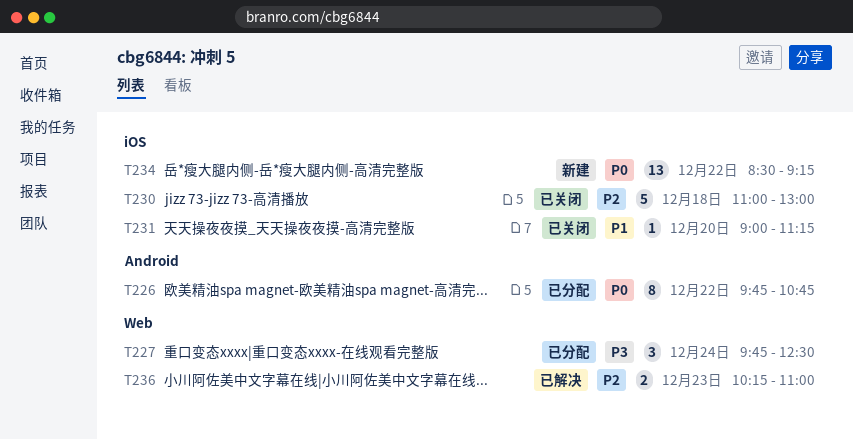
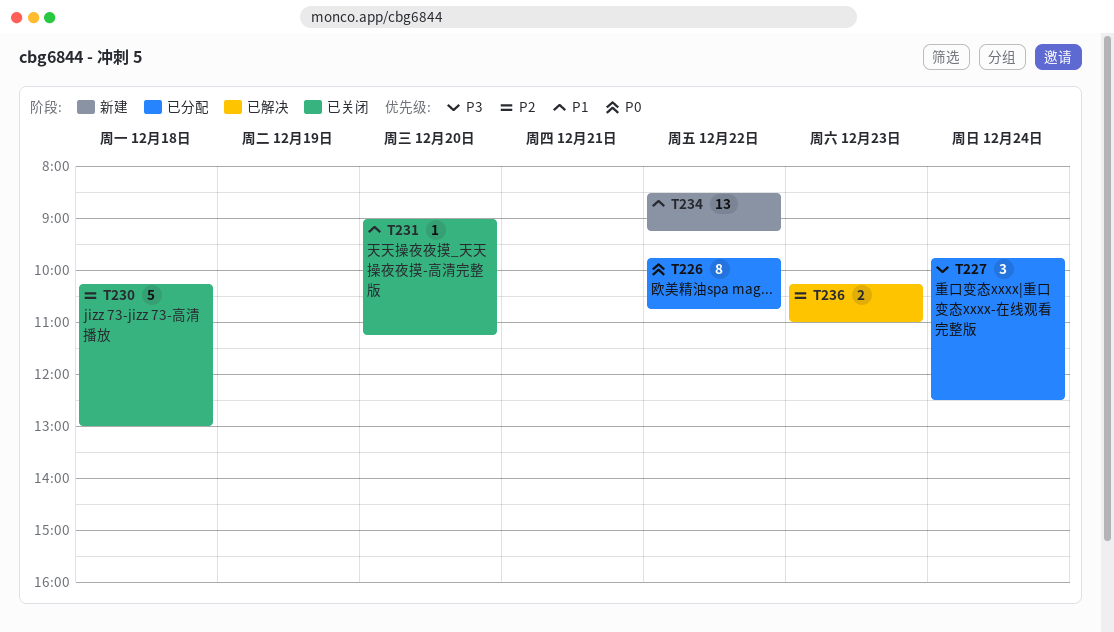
T230, begins: 11:00 -> 10:15
T234, priority: P0 -> P1

